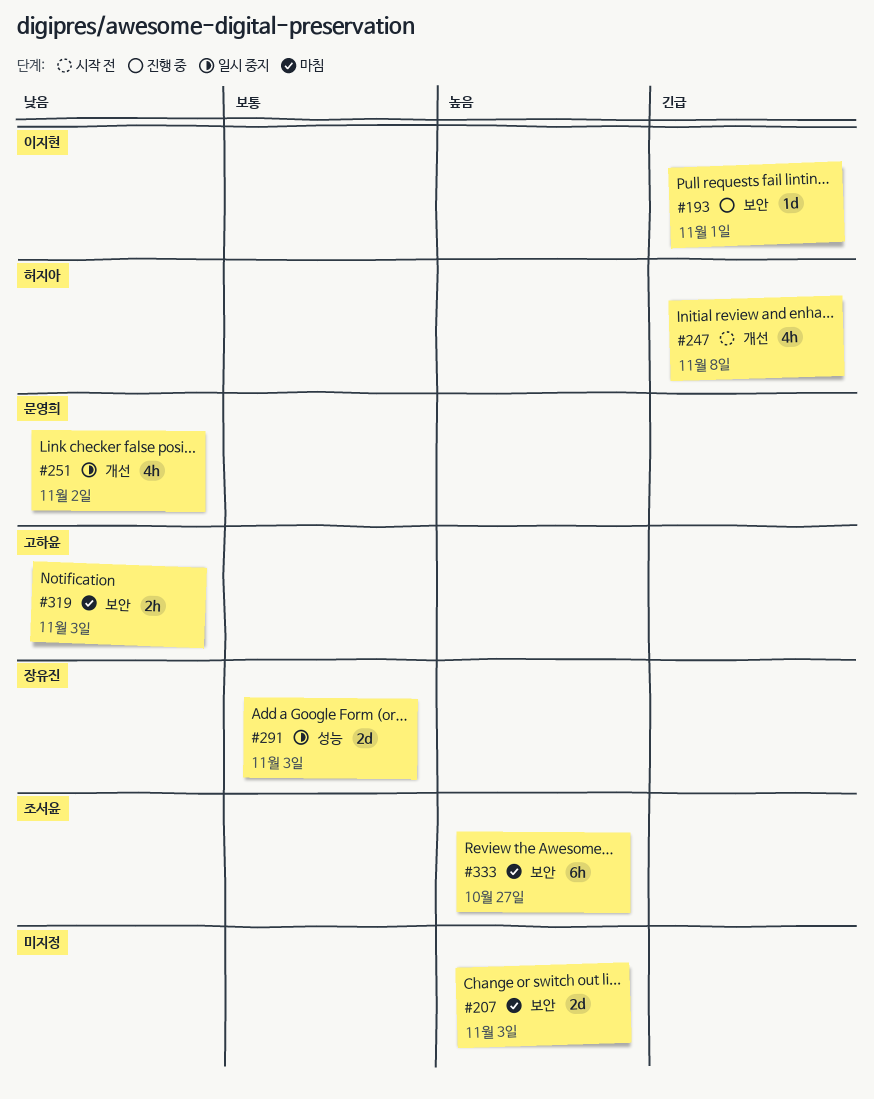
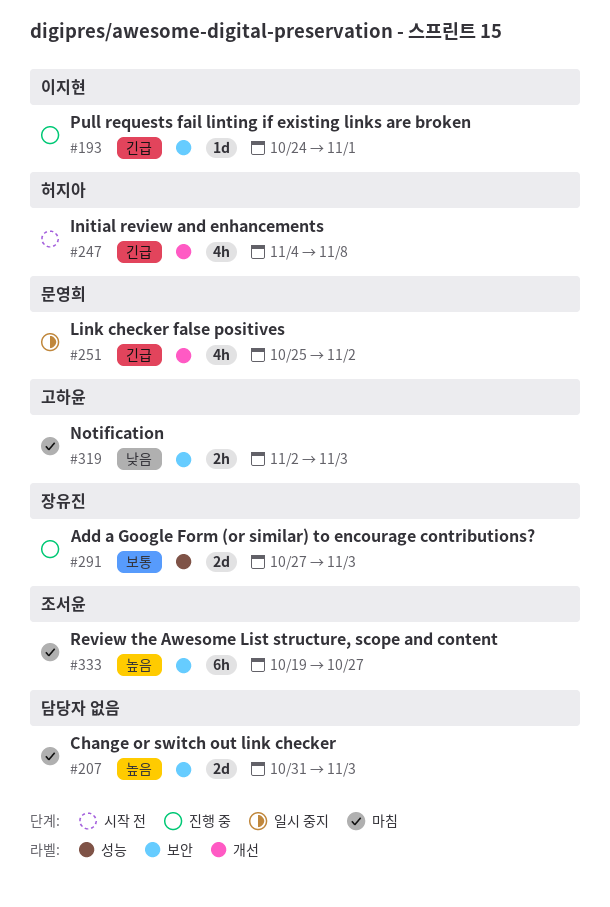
#251, priority: 낮음 -> 긴급
#291, status: 일시 중지 -> 진행 중

